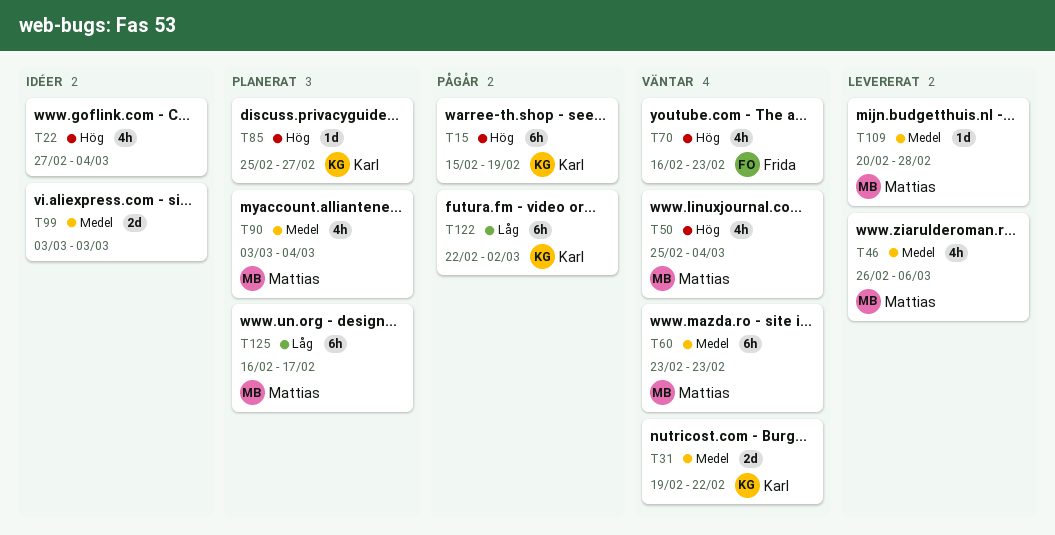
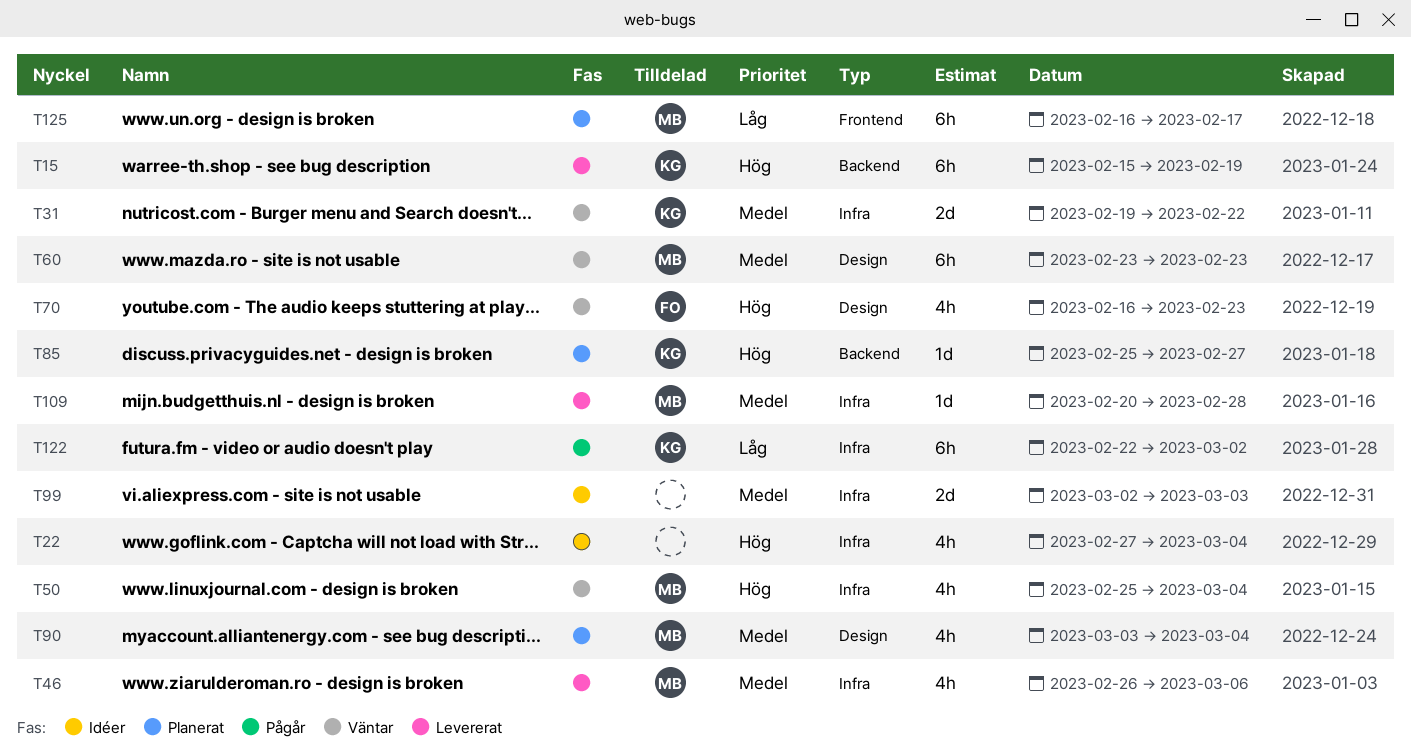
T15, status: Pågår -> Levererat
T99, start: Mar 3 -> Mar 2

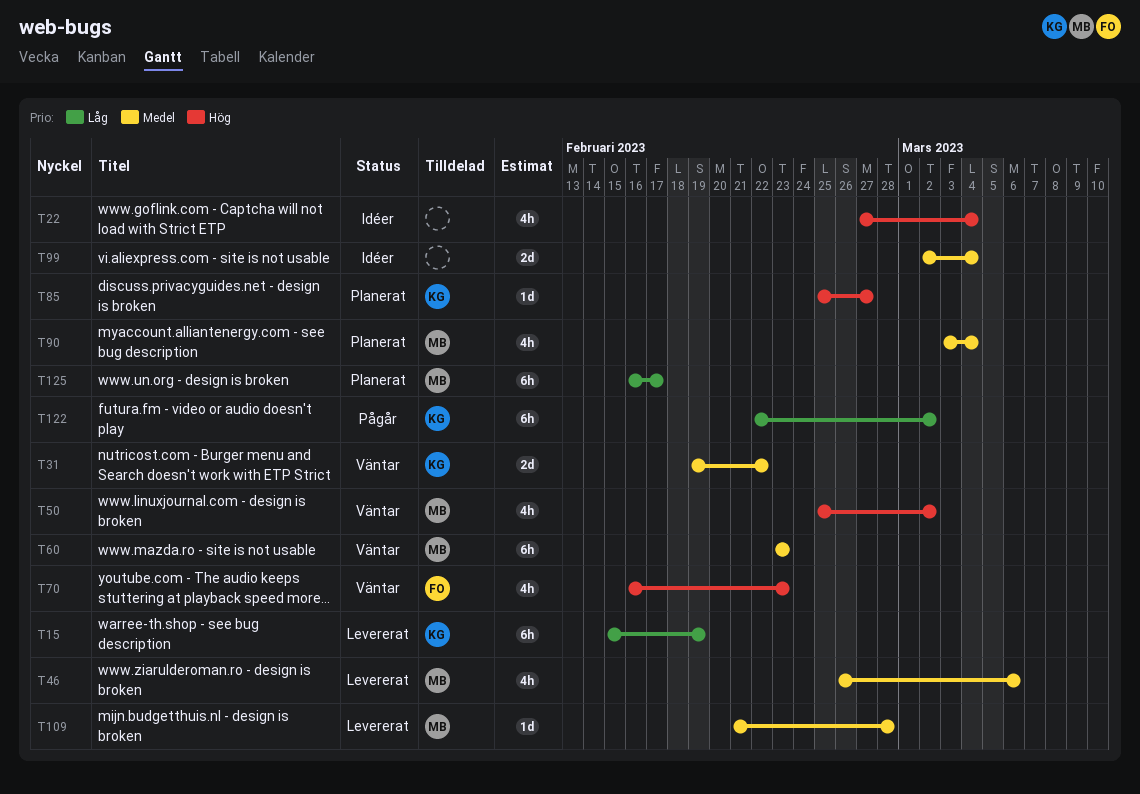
T15, priority: Hög -> Låg
T50, due: Mar 4 -> Mar 2
T99, due: Mar 3 -> Mar 4
T109, start: Feb 20 -> Feb 21

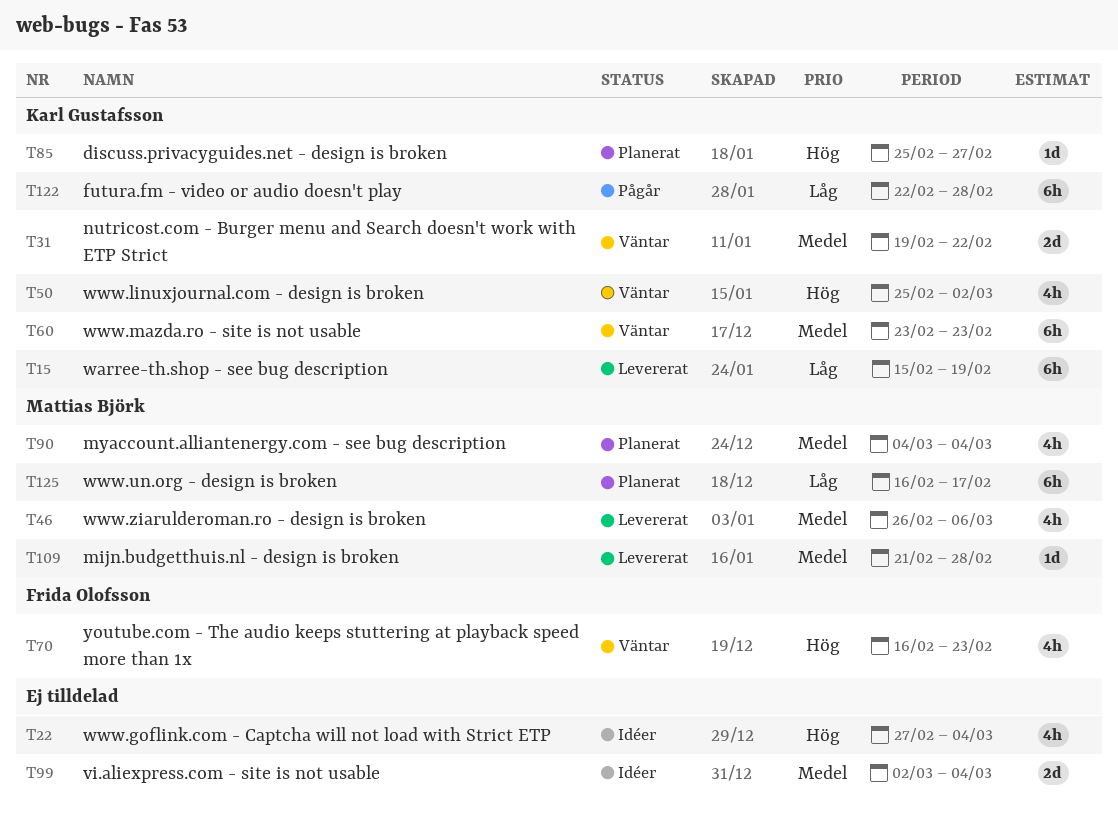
T50, owner: Mattias Björk -> Karl Gustafsson
T60, owner: Mattias Björk -> Karl Gustafsson
T90, start: Mar 3 -> Mar 4
T122, due: Mar 2 -> Feb 28

